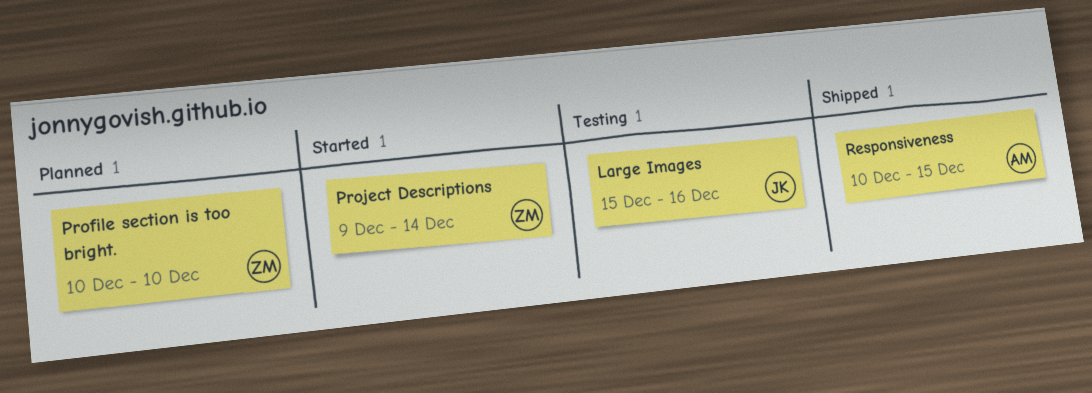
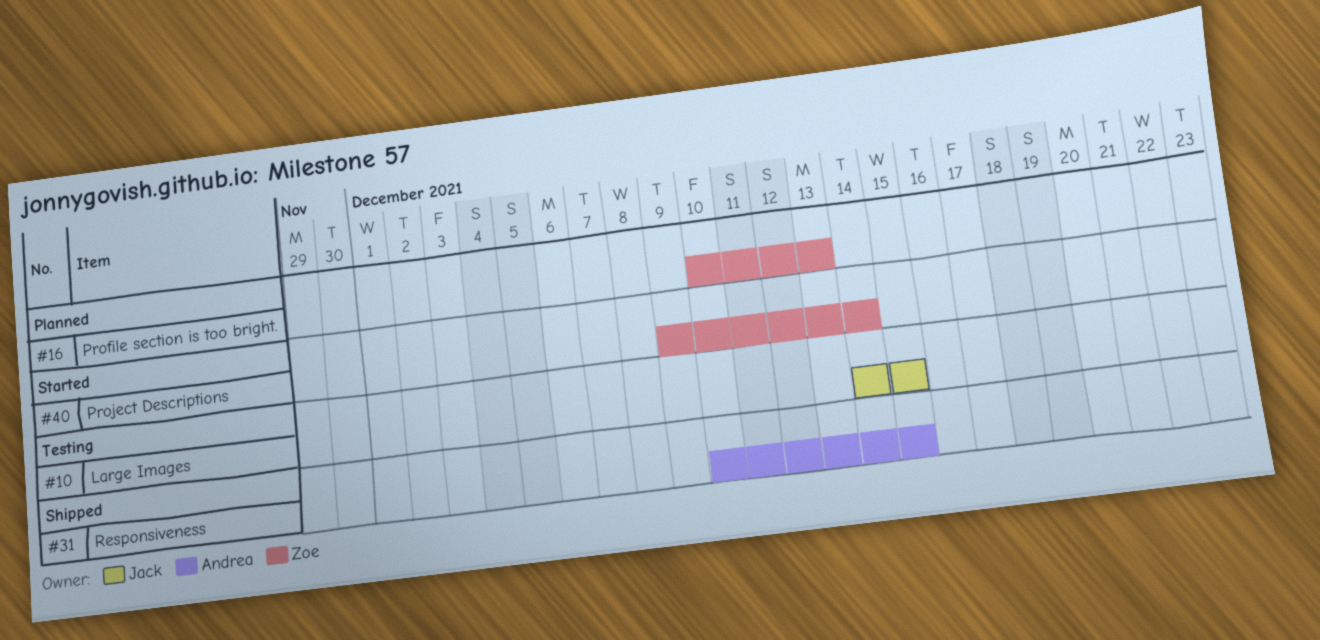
Large Images, start: Dec 15 -> Dec 14
Large Images, due: Dec 16 -> Dec 15
Profile section is too bright., due: Dec 10 -> Dec 13

